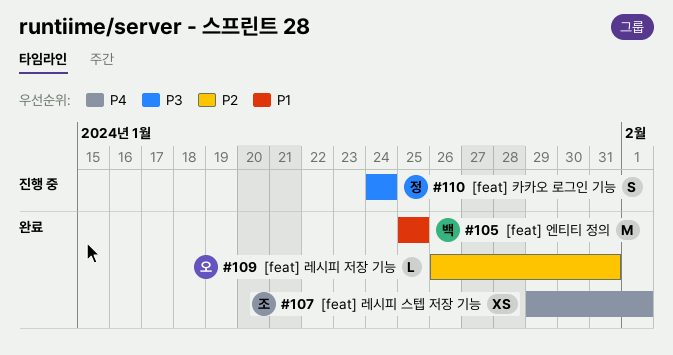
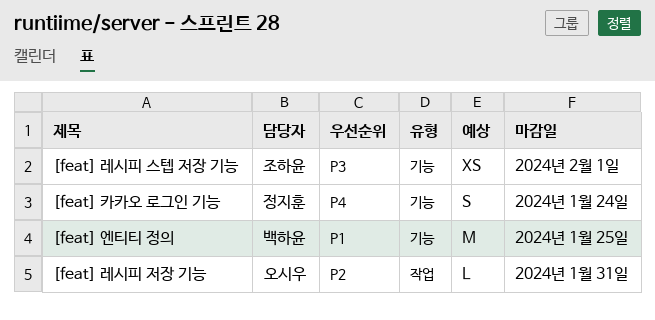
[feat] 레시피 스텝 저장 기능, priority: P4 -> P3
[feat] 카카오 로그인 기능, priority: P3 -> P4

